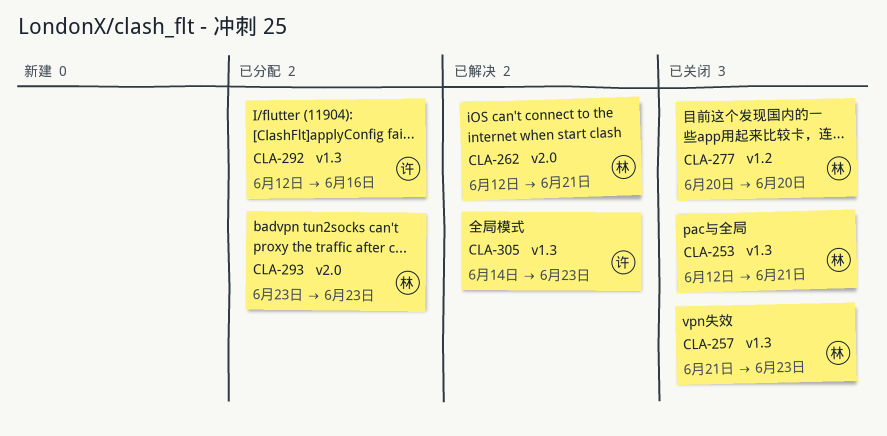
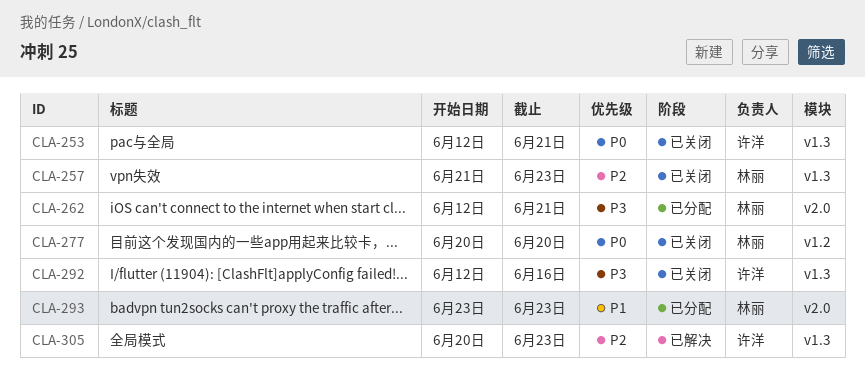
CLA-253, owner: 林丽 -> 许洋
CLA-262, status: 已解决 -> 已分配
CLA-292, status: 已分配 -> 已关闭
CLA-305, start: Jun 14 -> Jun 20

